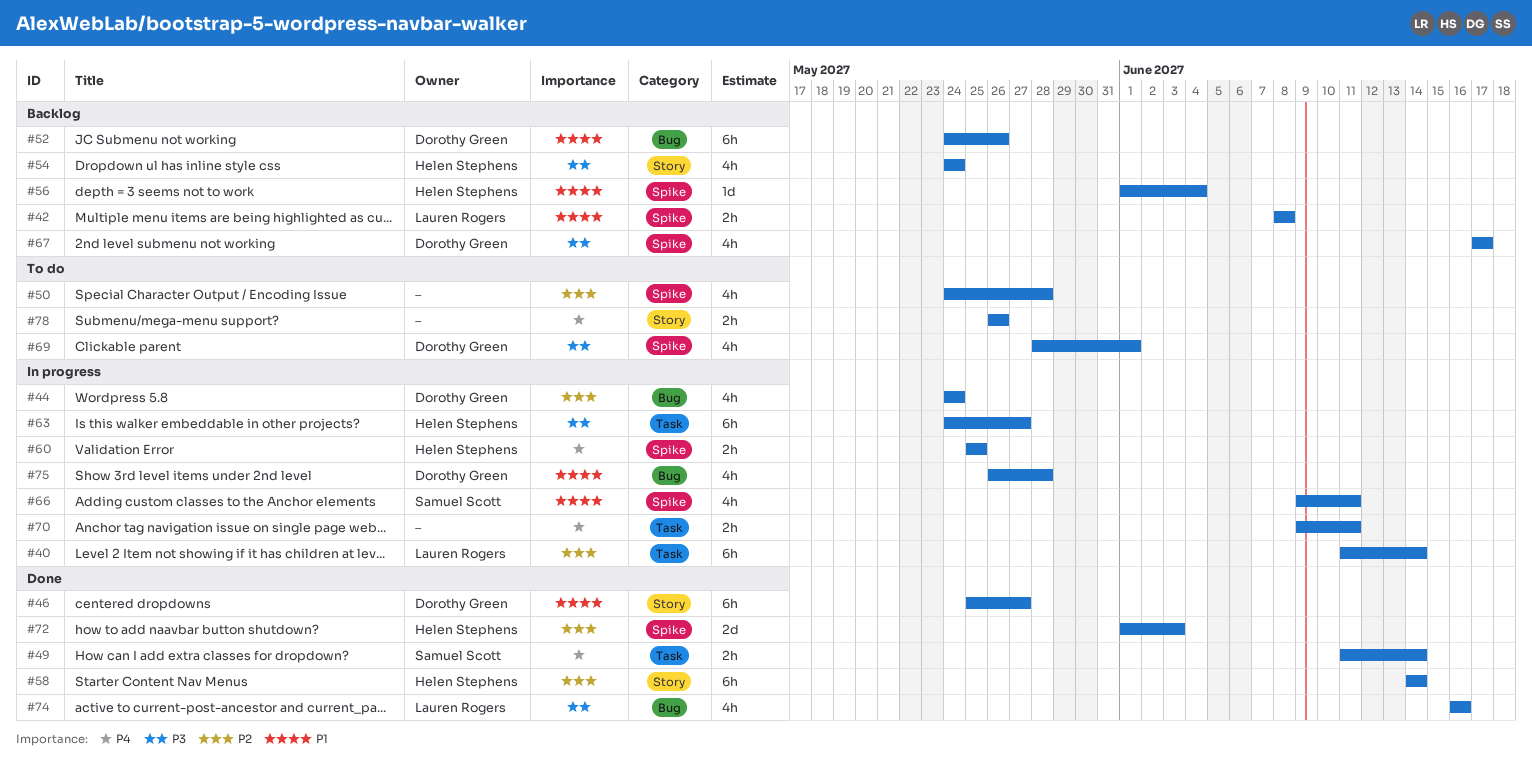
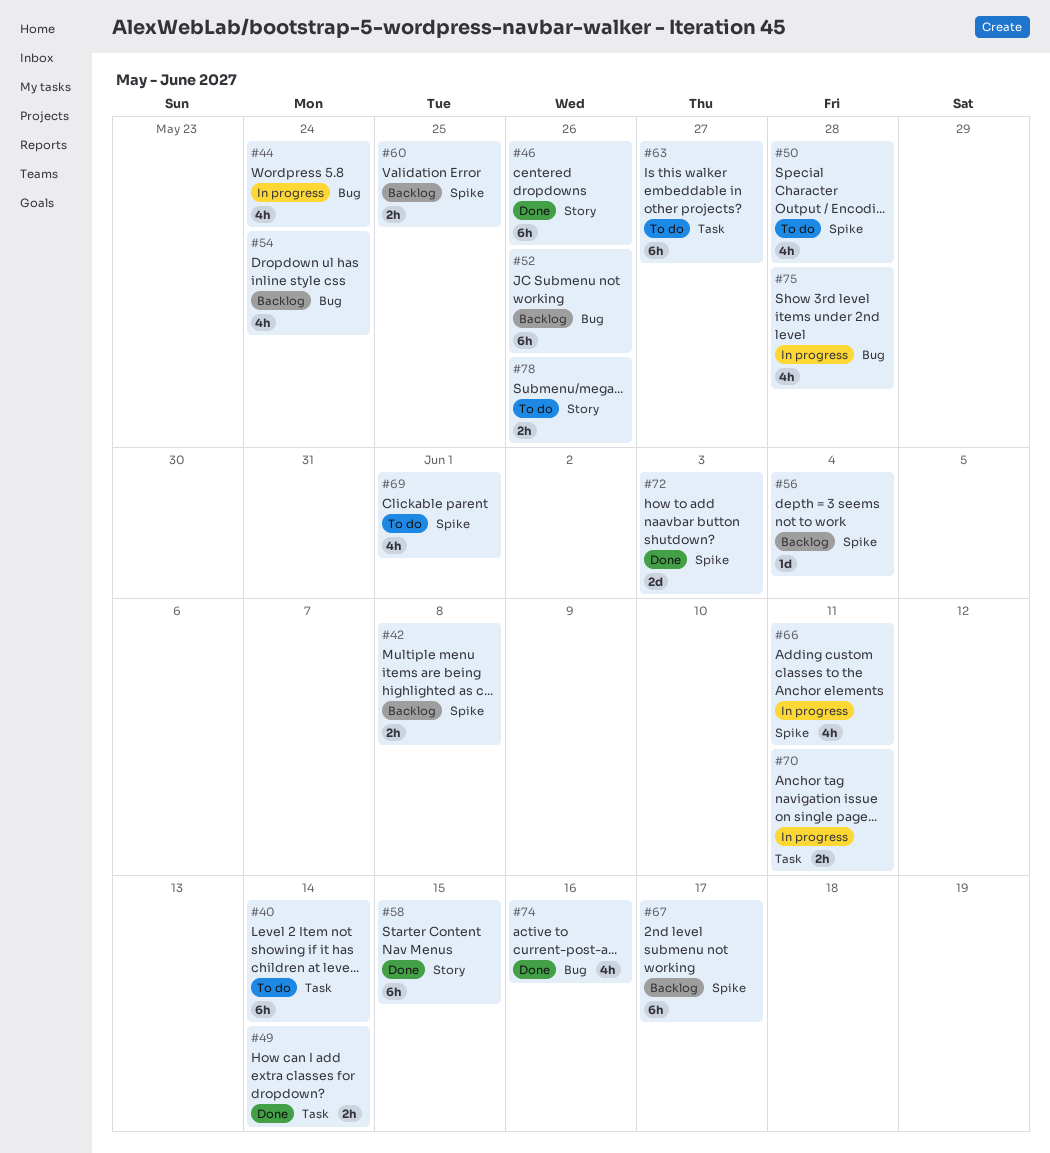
#40, status: In progress -> To do
#46, due: May 27 -> May 26
#54, label: Story -> Bug
#58, due: Jun 14 -> Jun 15
#60, status: In progress -> Backlog
#63, status: In progress -> To do
#67, estimate: 4h -> 6h

